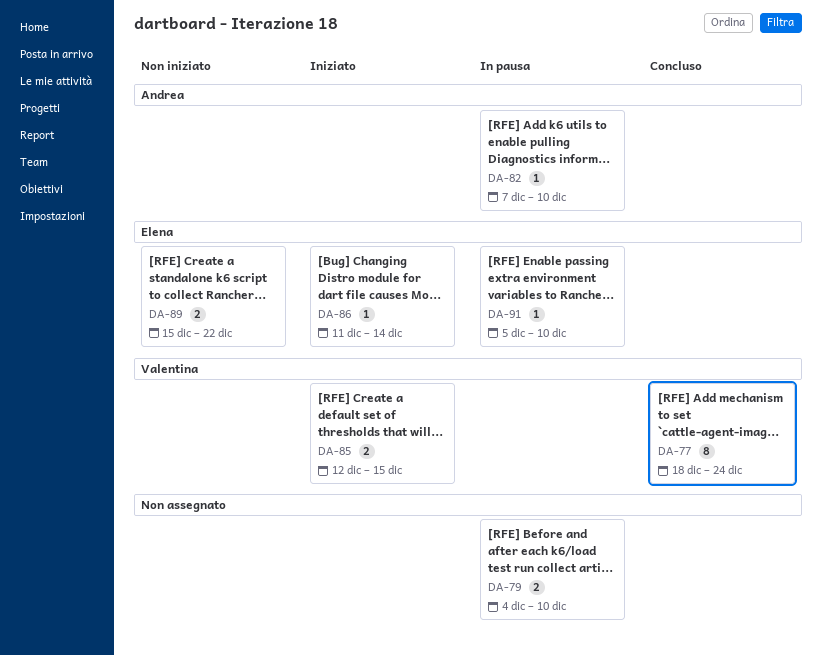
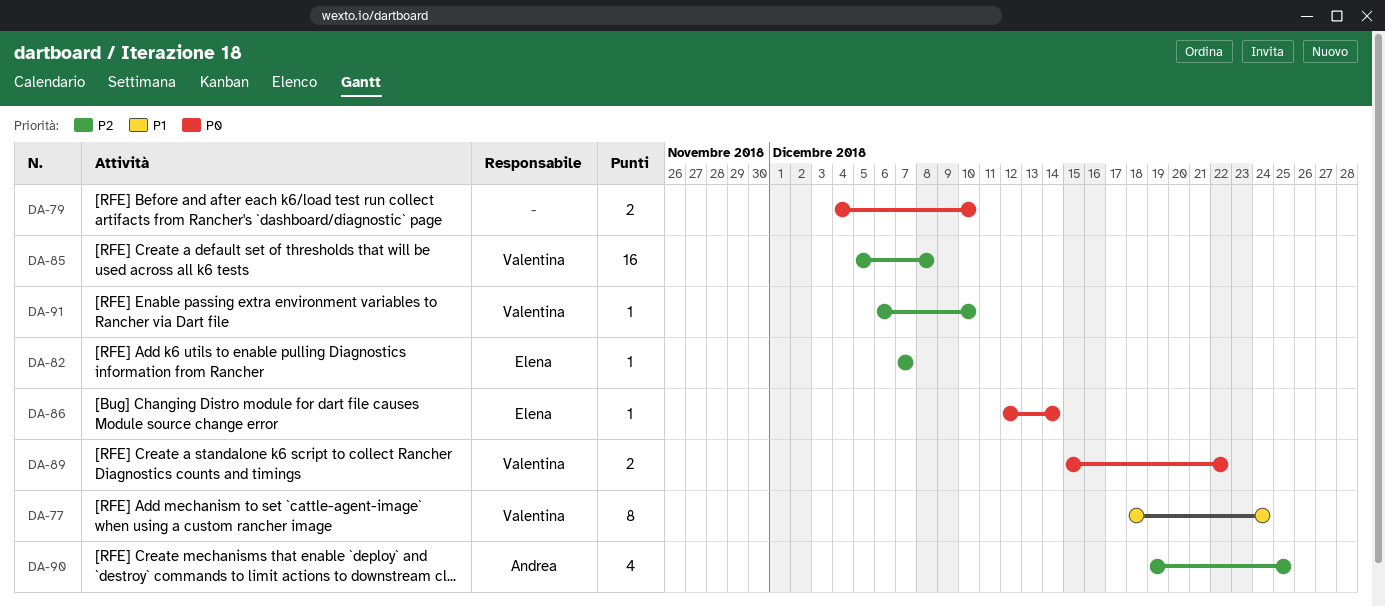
DA-82, owner: Andrea -> Elena
DA-82, due: Dec 10 -> Dec 7
DA-85, estimate: 2 -> 16
DA-85, start: Dec 12 -> Dec 5
DA-85, due: Dec 15 -> Dec 8
DA-86, start: Dec 11 -> Dec 12
DA-89, owner: Elena -> Valentina
DA-90: none -> present
DA-91, owner: Elena -> Valentina
DA-91, start: Dec 5 -> Dec 6

